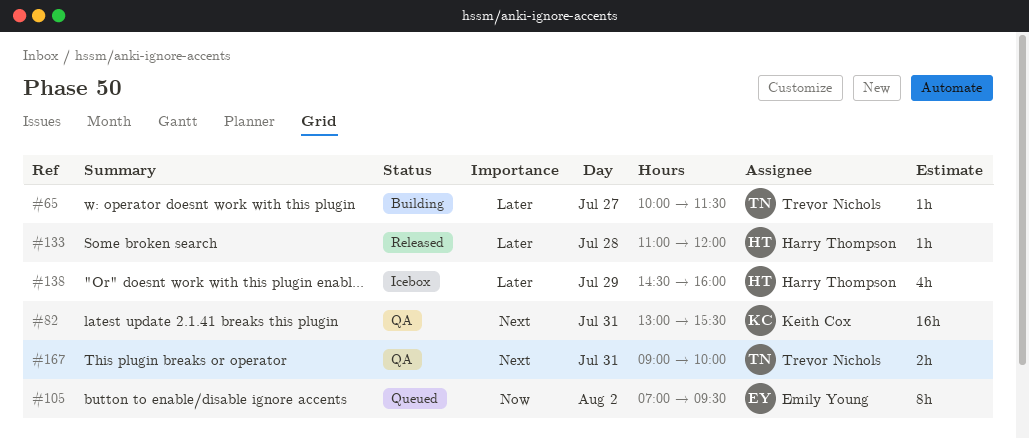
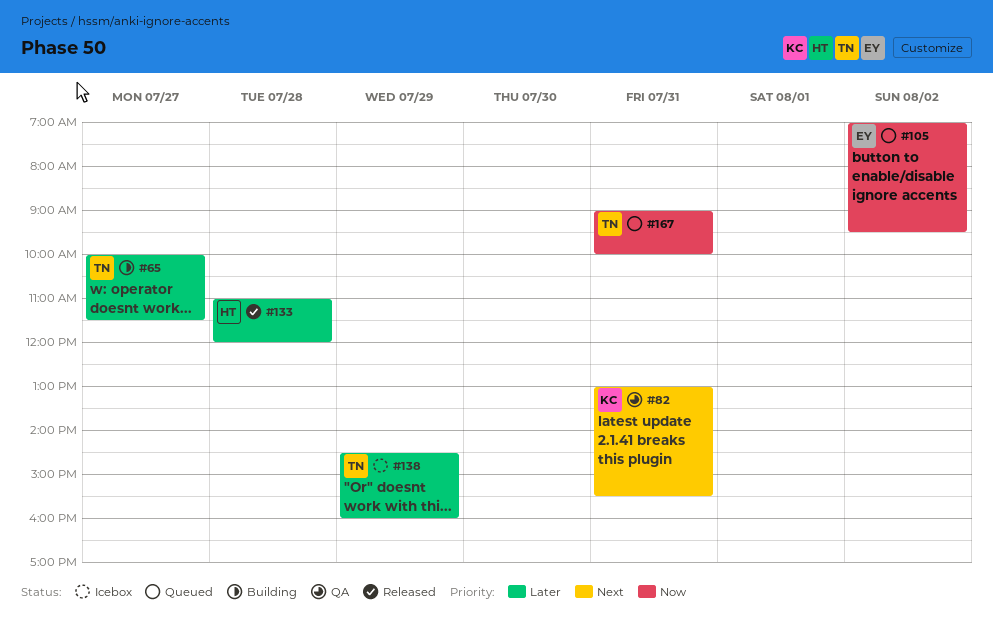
#138, owner: Harry Thompson -> Trevor Nichols
#167, status: QA -> Queued
#167, priority: Next -> Now

